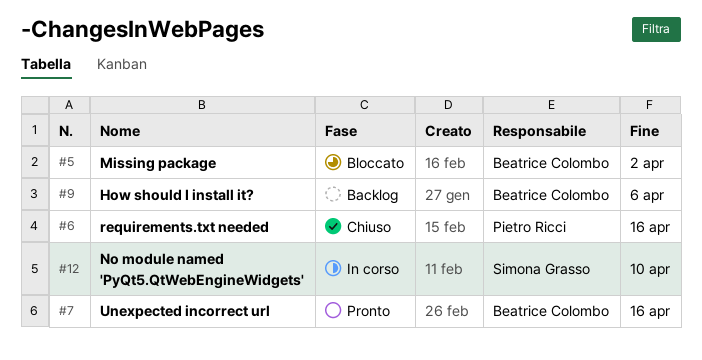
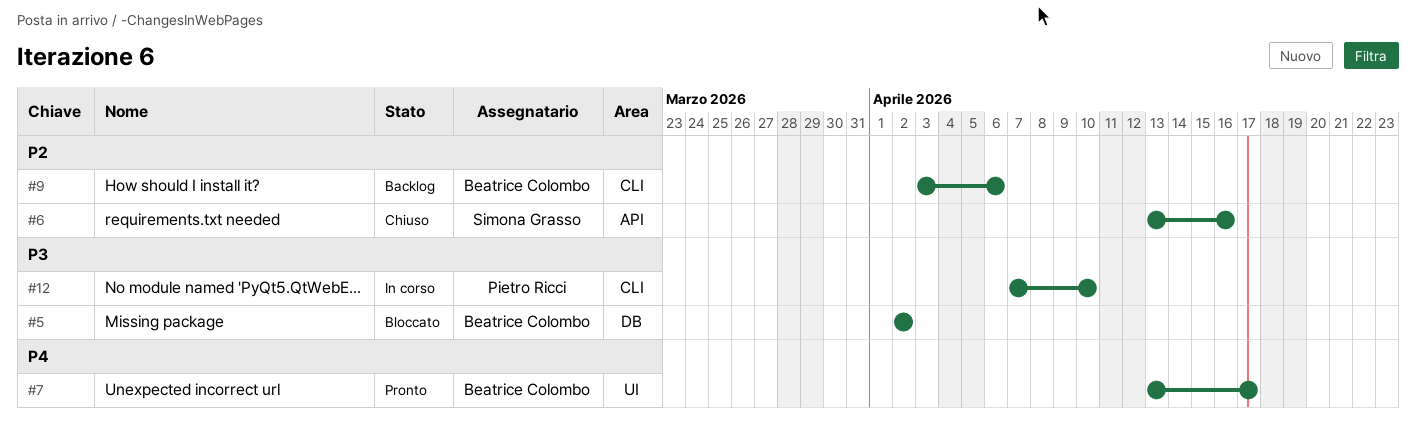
#6, owner: Pietro Ricci -> Simona Grasso
#7, due: Apr 16 -> Apr 17
#12, owner: Simona Grasso -> Pietro Ricci

